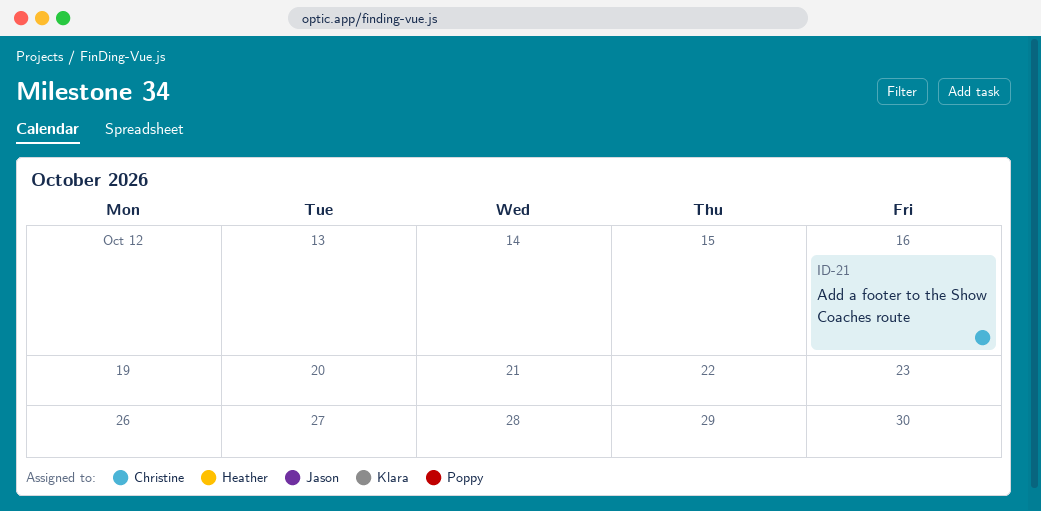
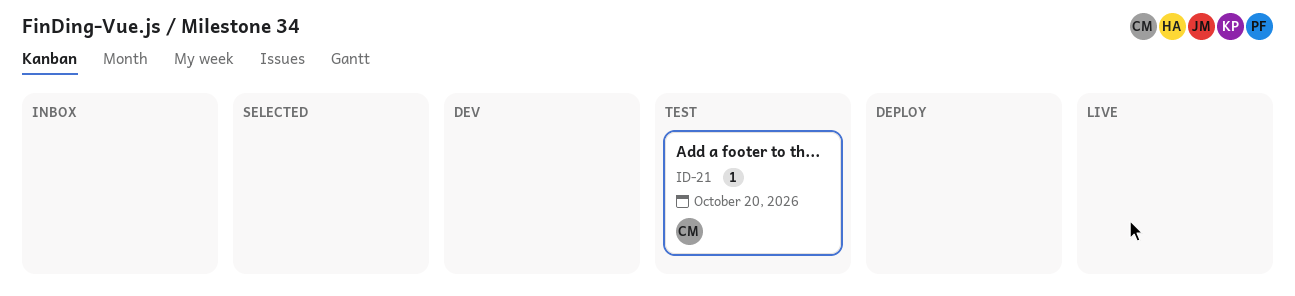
ID-21, due: Oct 16 -> Oct 20

